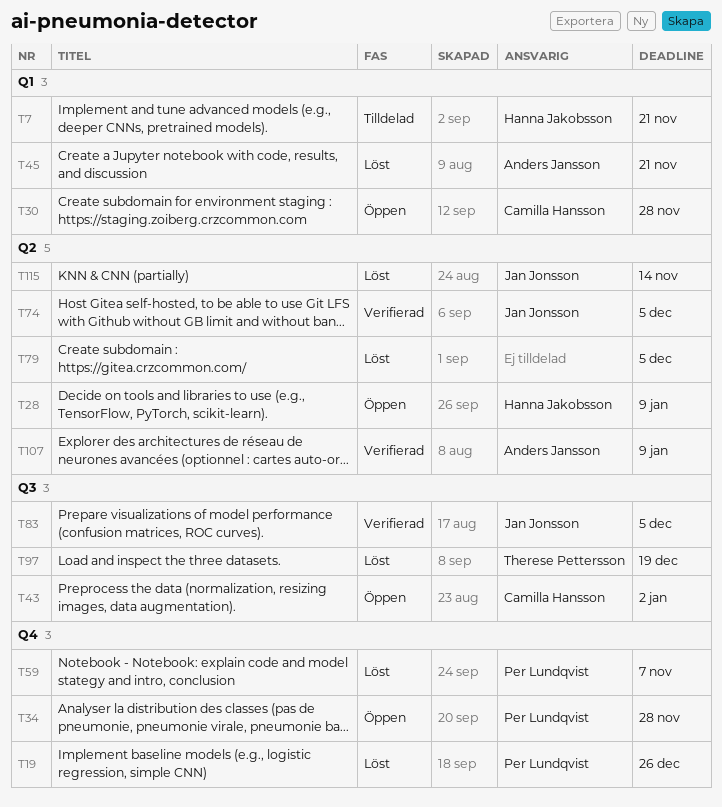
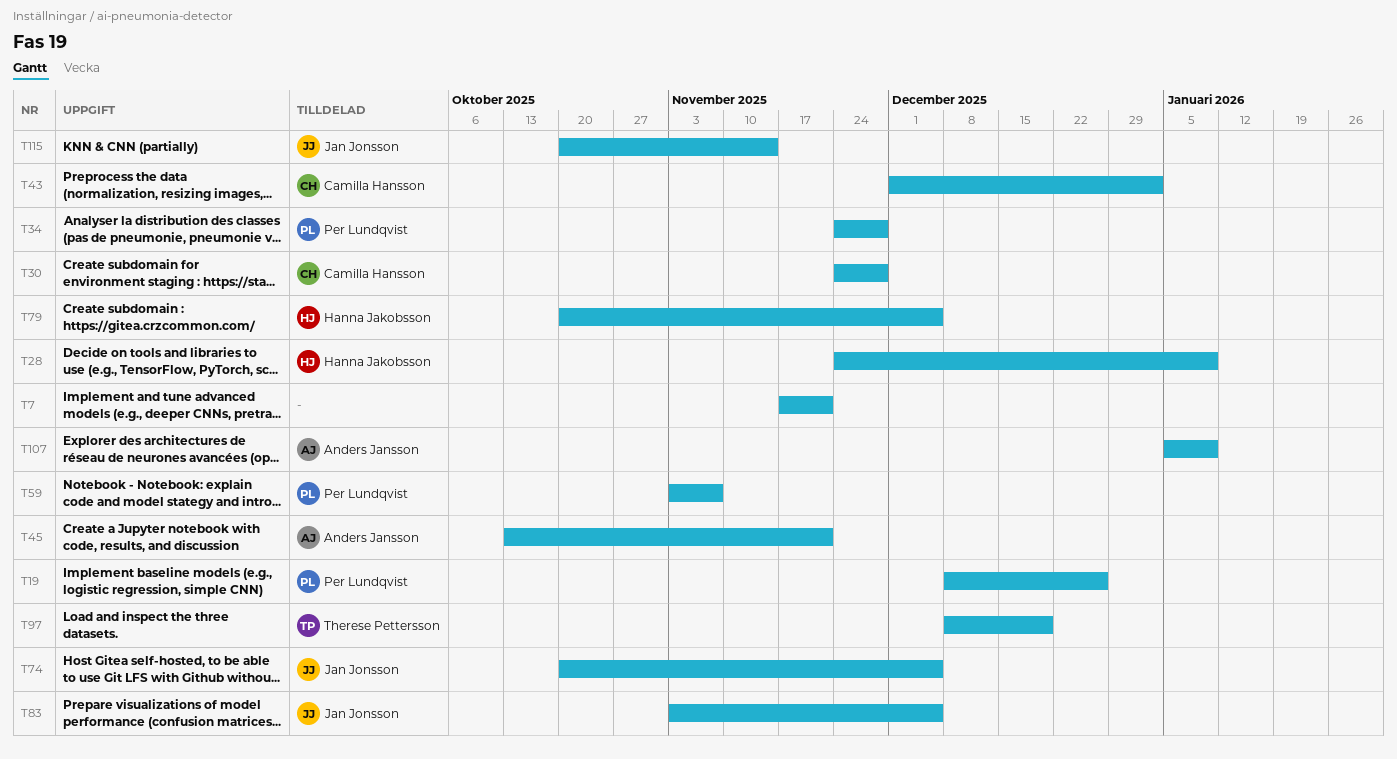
T7, owner: Hanna Jakobsson -> none
T79, owner: none -> Hanna Jakobsson

